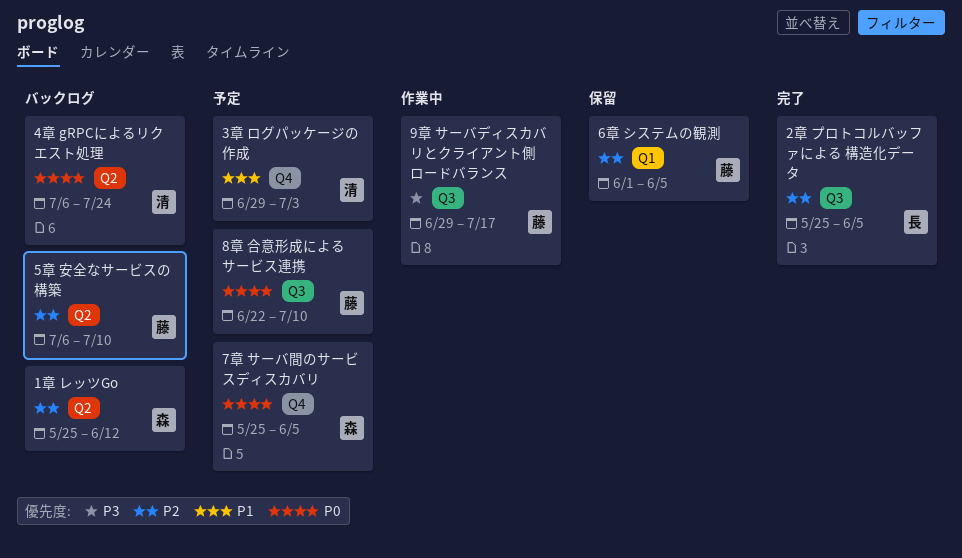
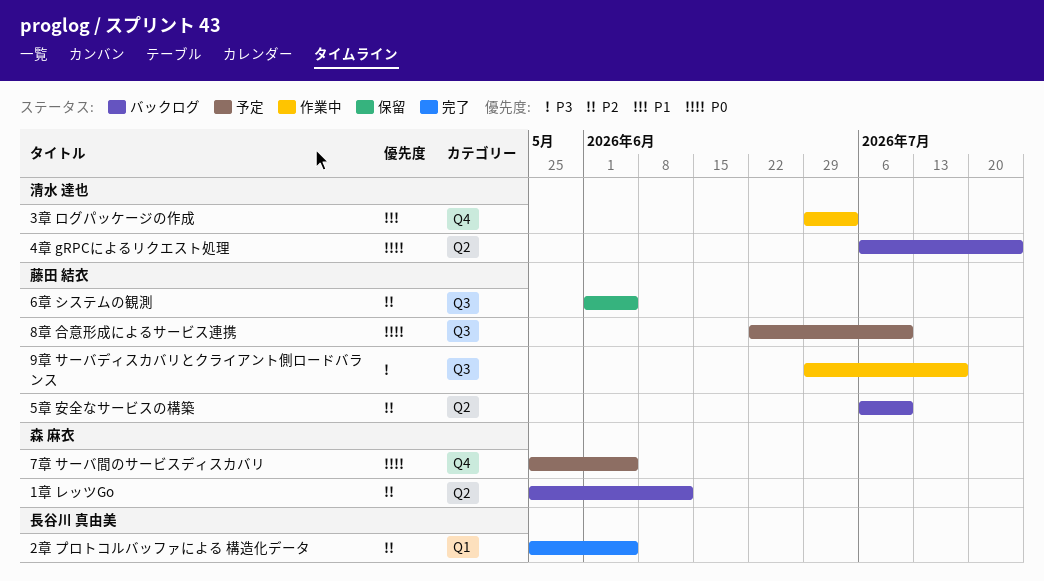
2章 プロトコルバッファによる 構造化データ, label: Q3 -> Q1
3章 ログパッケージの作成, status: 予定 -> 作業中
6章 システムの観測, label: Q1 -> Q3

